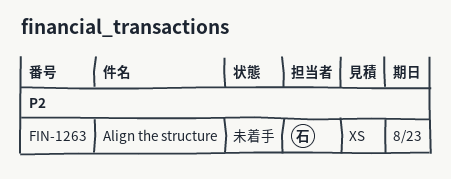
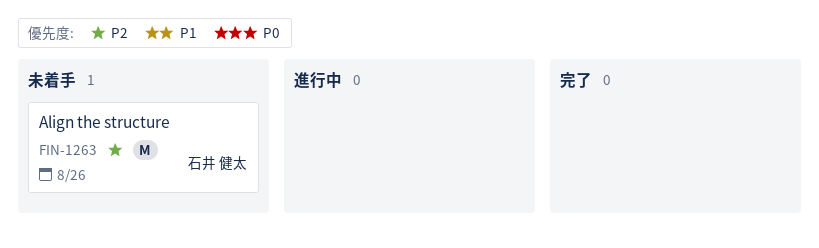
FIN-1263, estimate: XS -> M
FIN-1263, due: Aug 23 -> Aug 26

